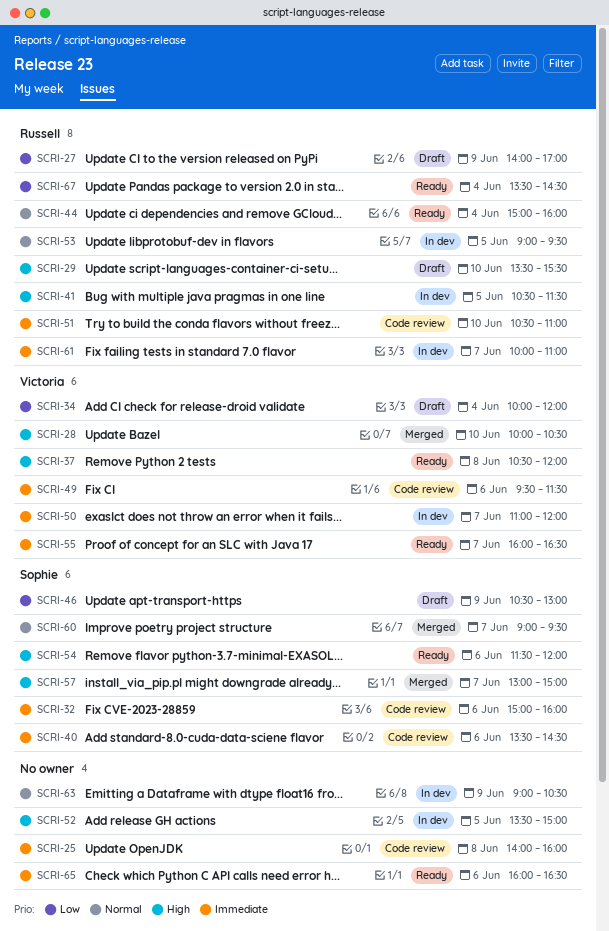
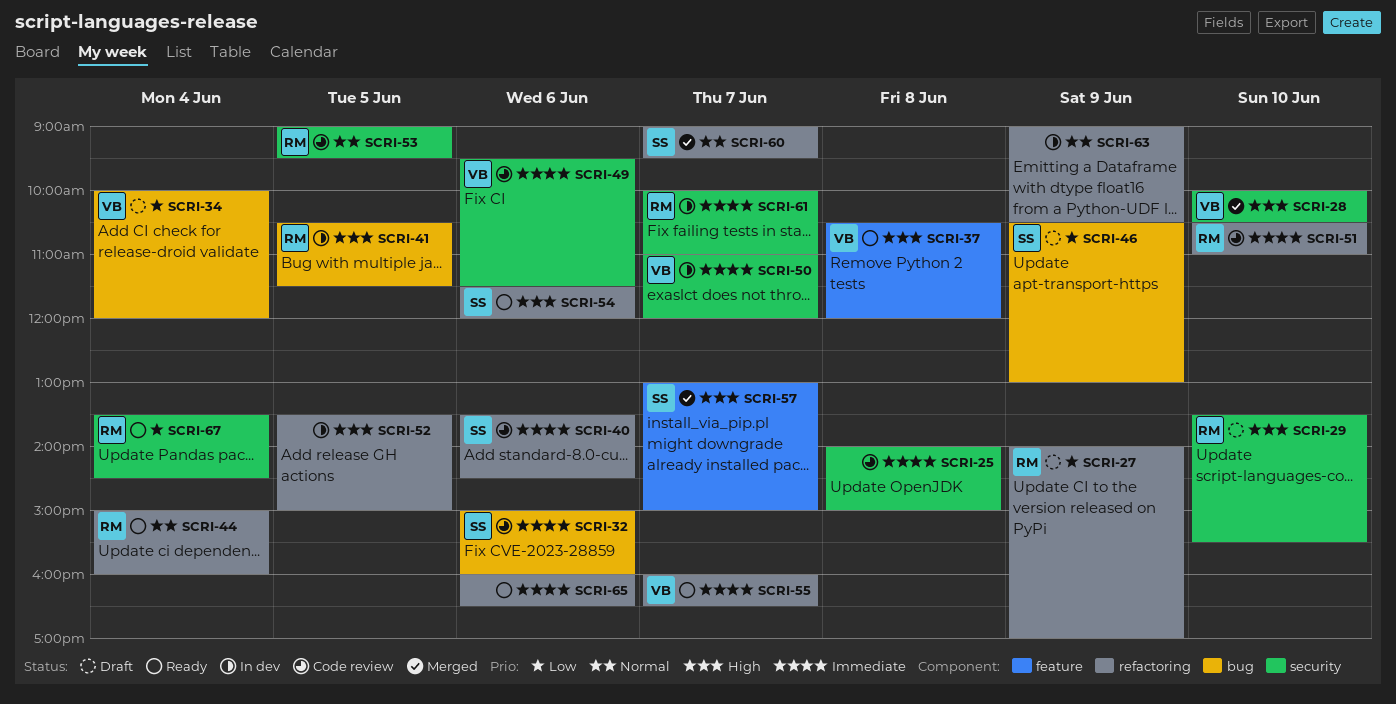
SCRI-25, ends: 16:00 -> 15:00
SCRI-53, status: In dev -> Code review

